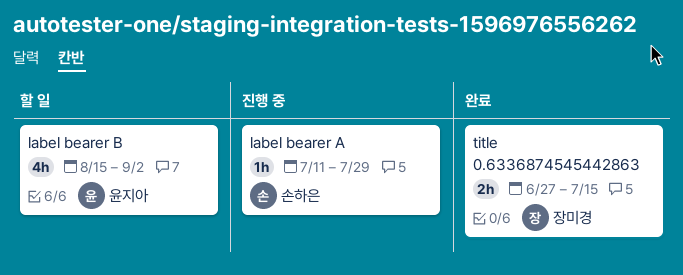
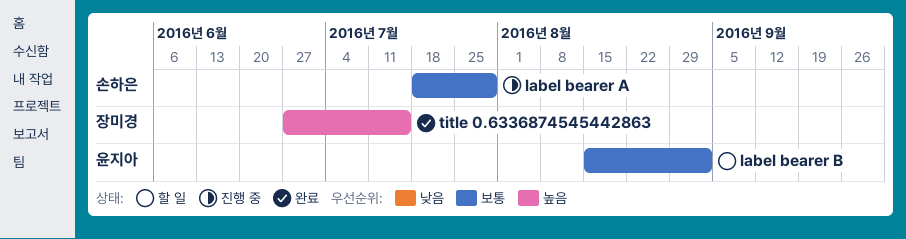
label bearer A, start: Jul 11 -> Jul 18

